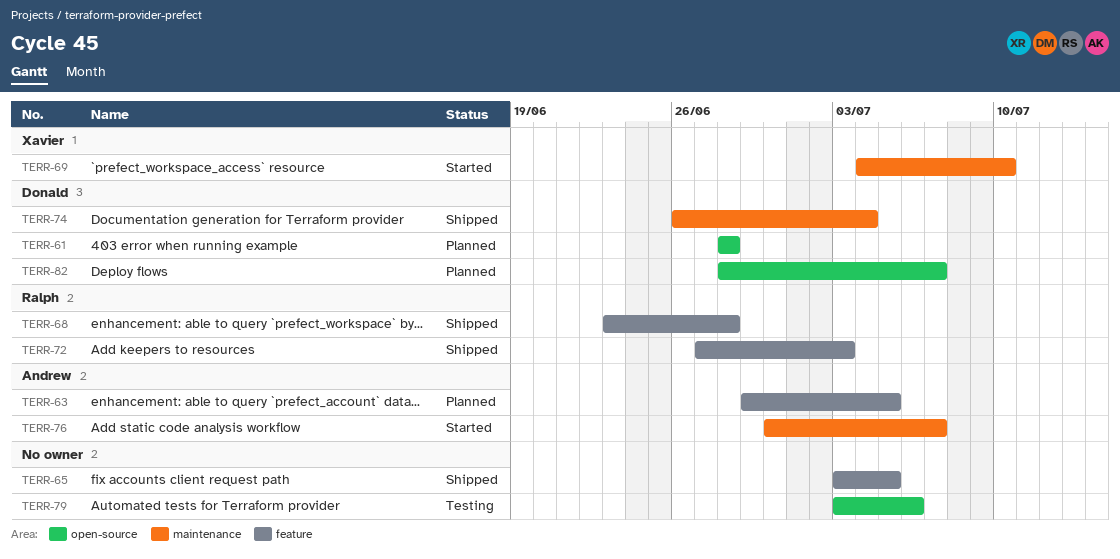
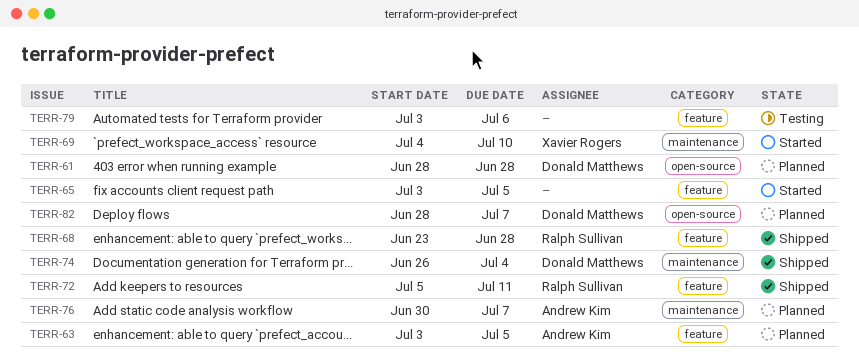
TERR-63, start: Jun 29 -> Jul 3
TERR-65, status: Shipped -> Started
TERR-72, start: Jun 27 -> Jul 5
TERR-72, due: Jul 3 -> Jul 11
TERR-76, status: Started -> Planned
TERR-79, label: open-source -> feature

